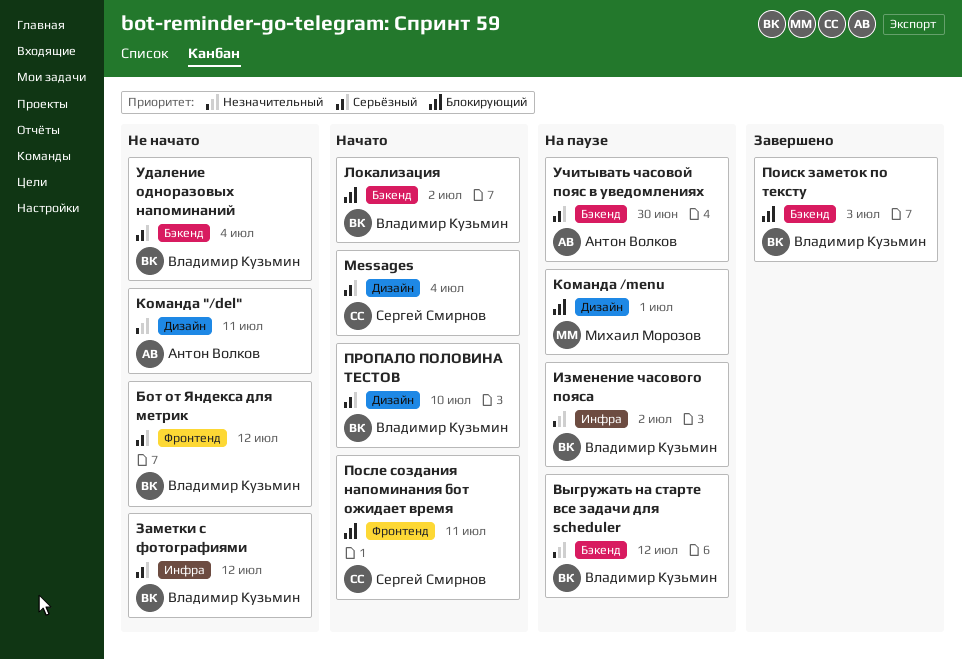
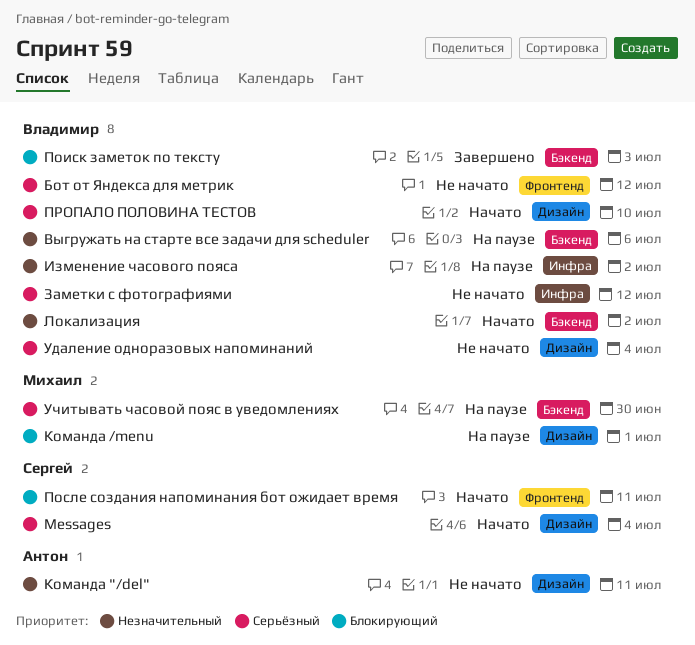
Выгружать на старте все задачи для scheduler, due: Jul 12 -> Jul 6
Локализация, priority: Блокирующий -> Незначительный
Удаление одноразовых напоминаний, label: Бэкенд -> Дизайн
Учитывать часовой пояс в уведомлениях, owner: Антон Волков -> Михаил Морозов

